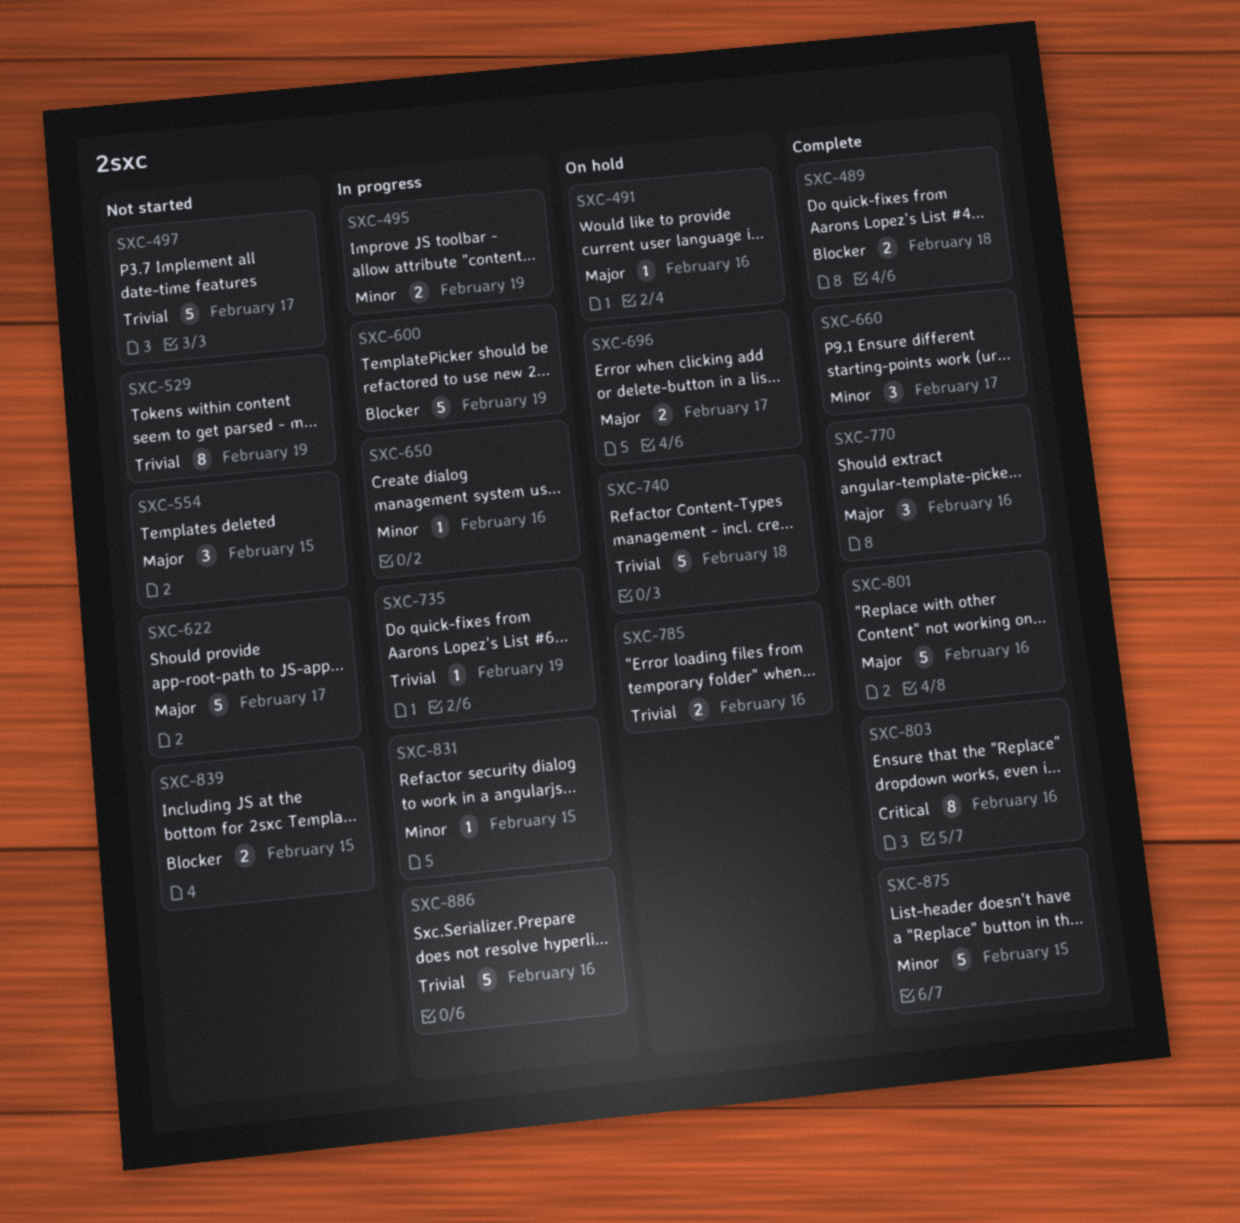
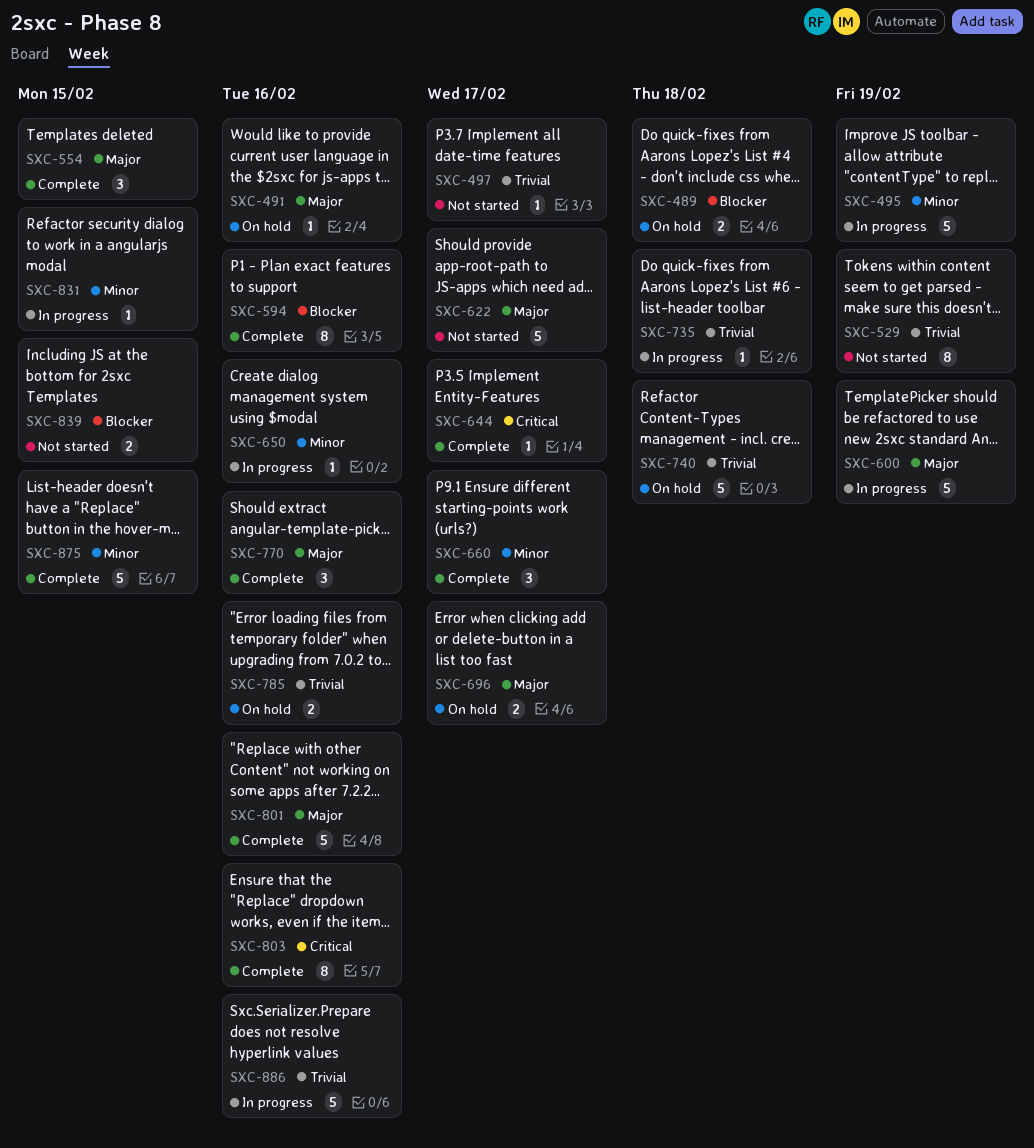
SXC-489, status: Complete -> On hold
SXC-495, estimate: 2 -> 5
SXC-497, estimate: 5 -> 1
SXC-554, status: Not started -> Complete
SXC-594: none -> present
SXC-600, priority: Blocker -> Major
SXC-644: none -> present
SXC-735, due: Feb 19 -> Feb 18

